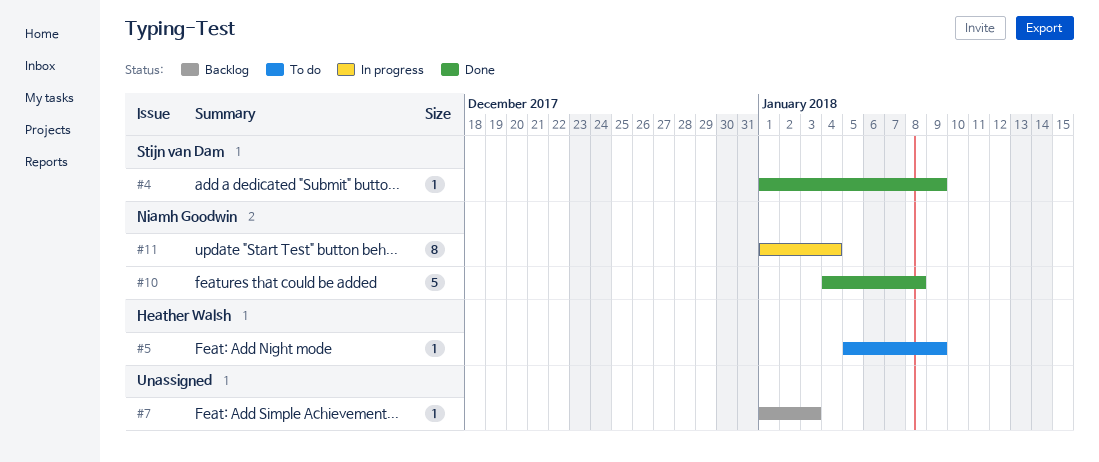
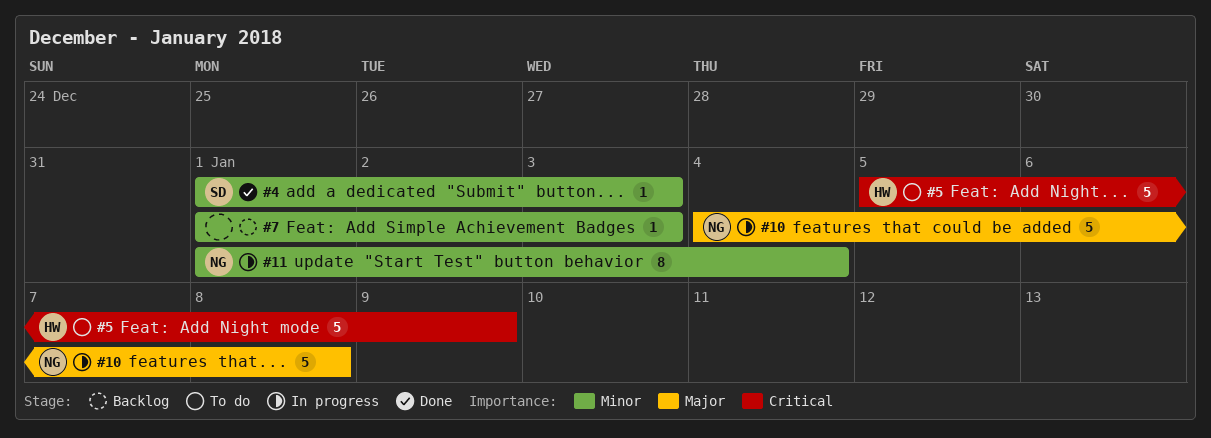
#4, due: Jan 9 -> Jan 3
#5, estimate: 1 -> 5
#10, status: Done -> In progress

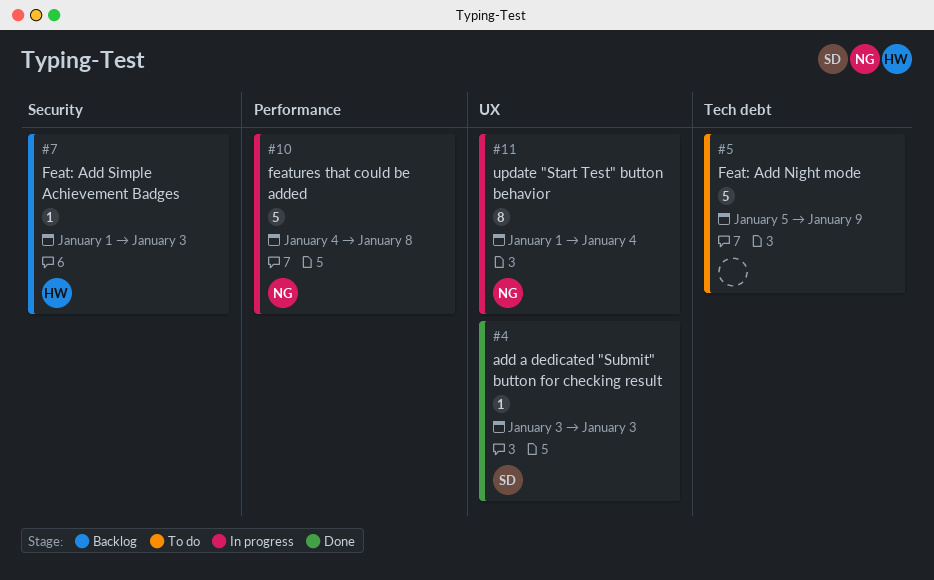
#4, start: Jan 1 -> Jan 3
#5, owner: HW -> none
#7, owner: none -> HW

